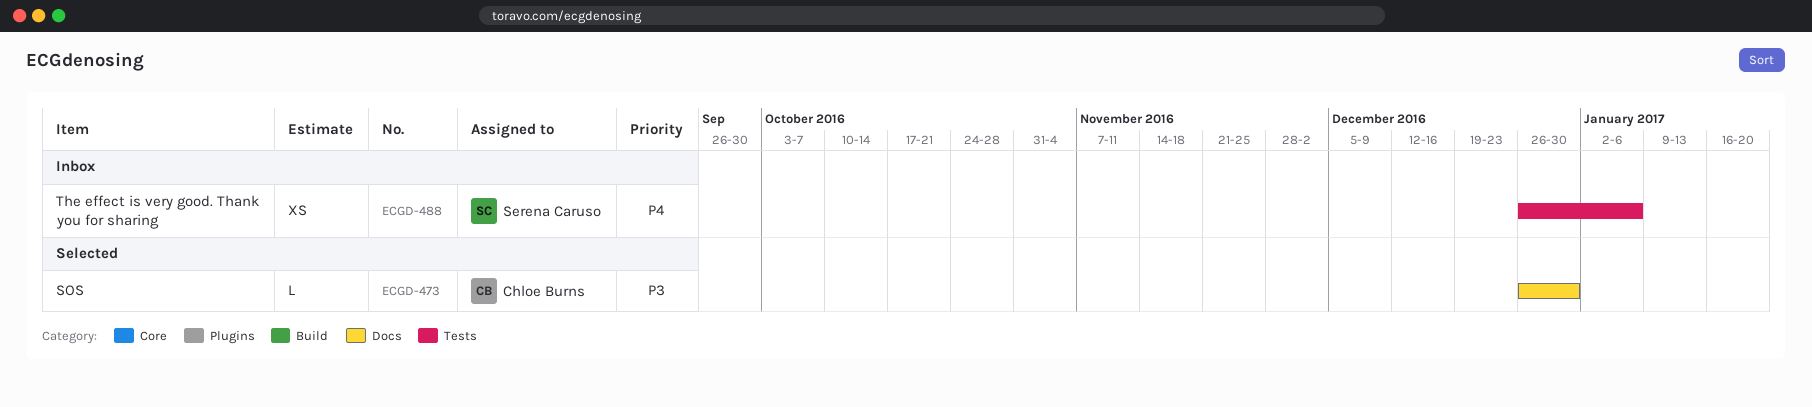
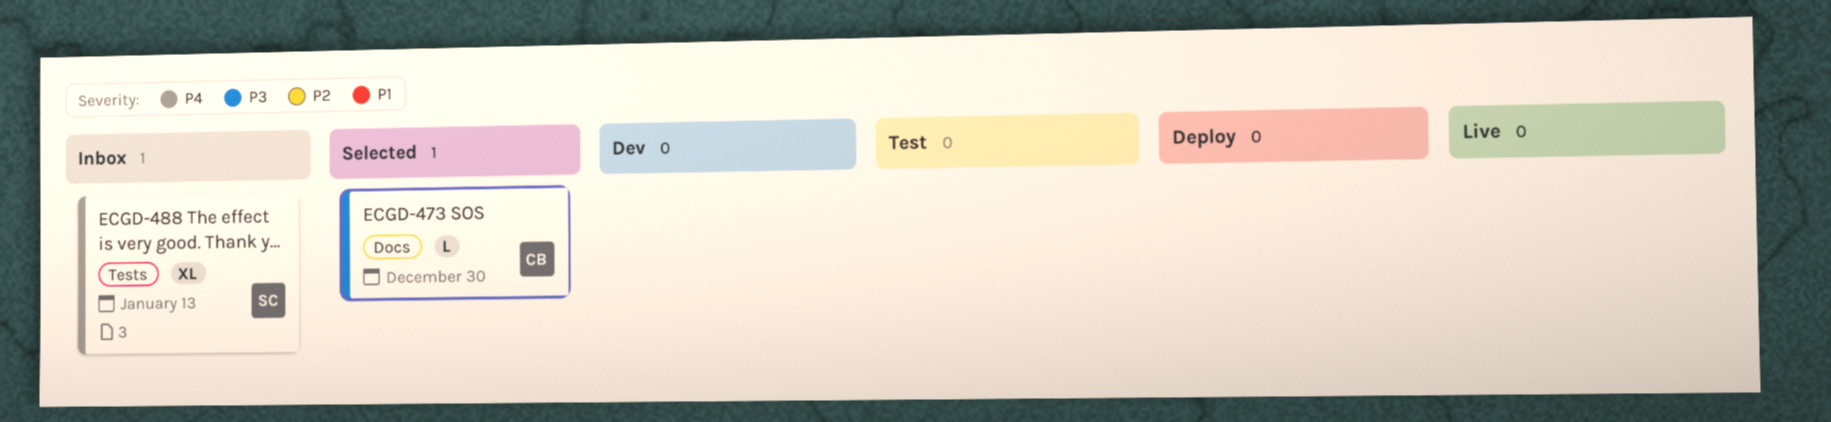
ECGD-488, estimate: XS -> XL
ECGD-488, due: Jan 6 -> Jan 13

